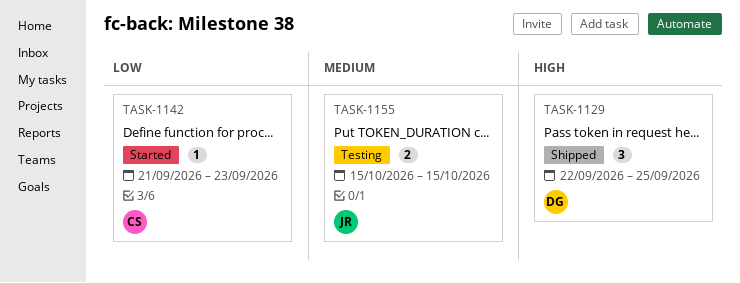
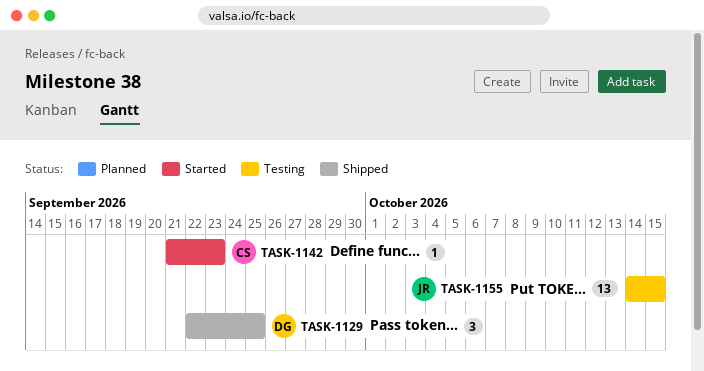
TASK-1155, estimate: 2 -> 13
TASK-1155, start: Oct 15 -> Oct 14

